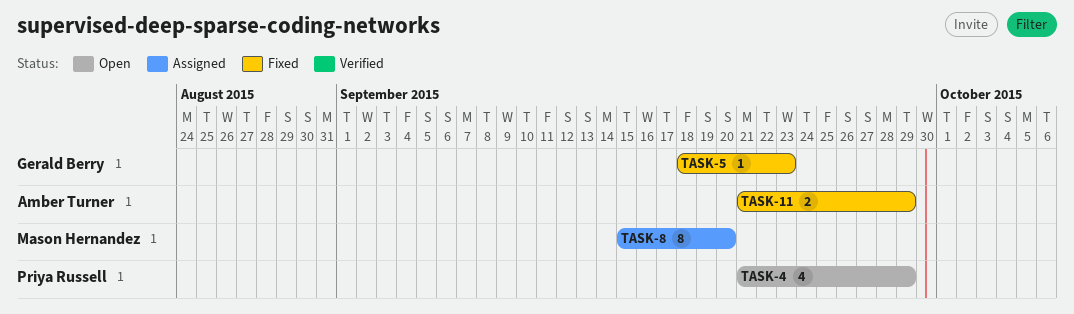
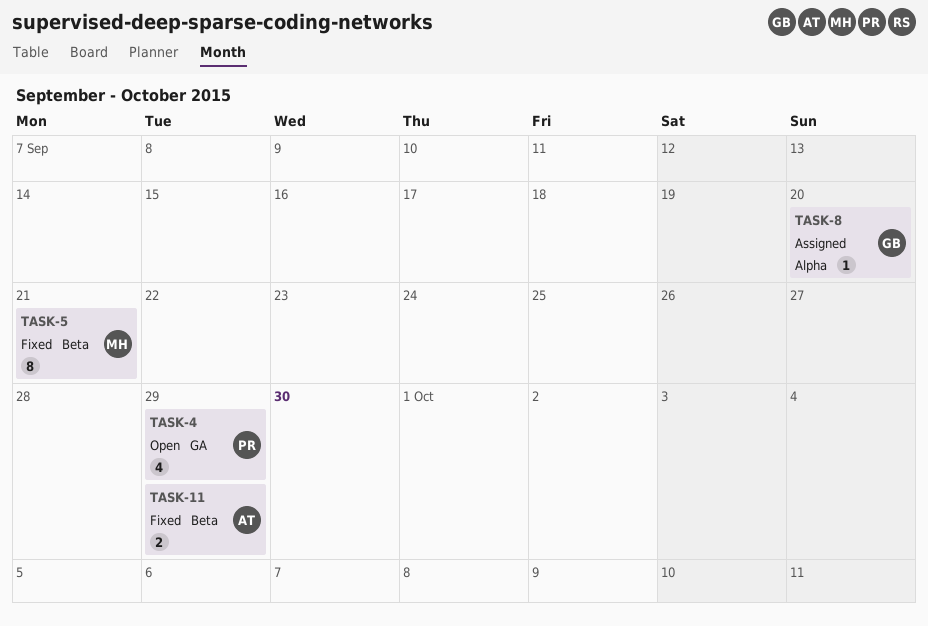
TASK-5, owner: Gerald Berry -> Mason Hernandez
TASK-5, estimate: 1 -> 8
TASK-5, due: Sep 23 -> Sep 21
TASK-8, owner: Mason Hernandez -> Gerald Berry
TASK-8, estimate: 8 -> 1

